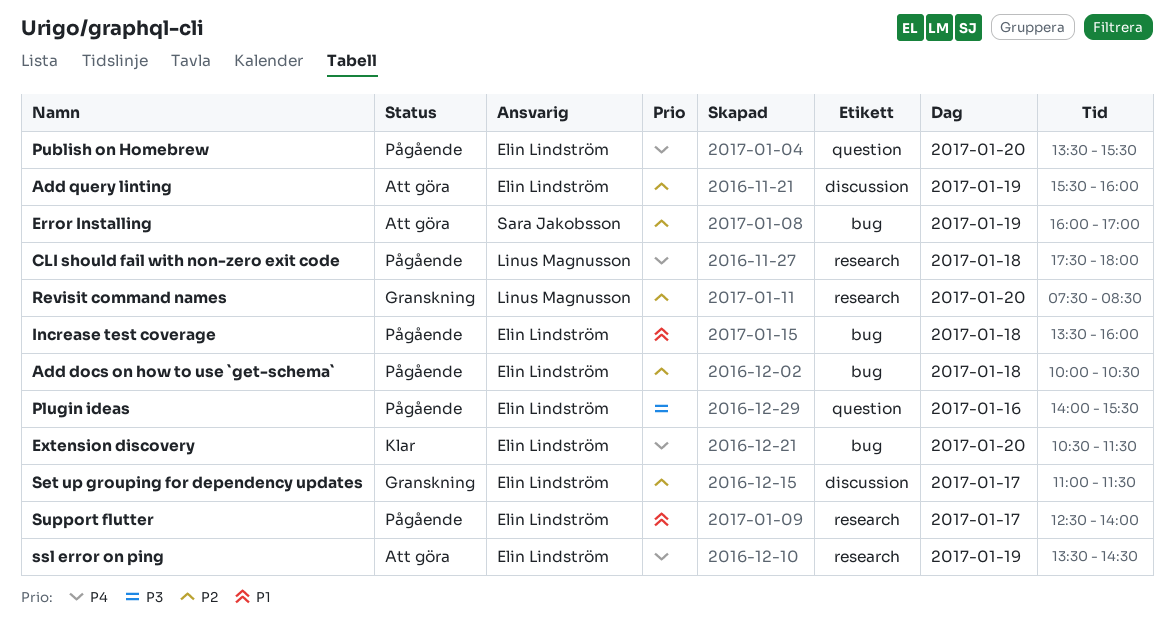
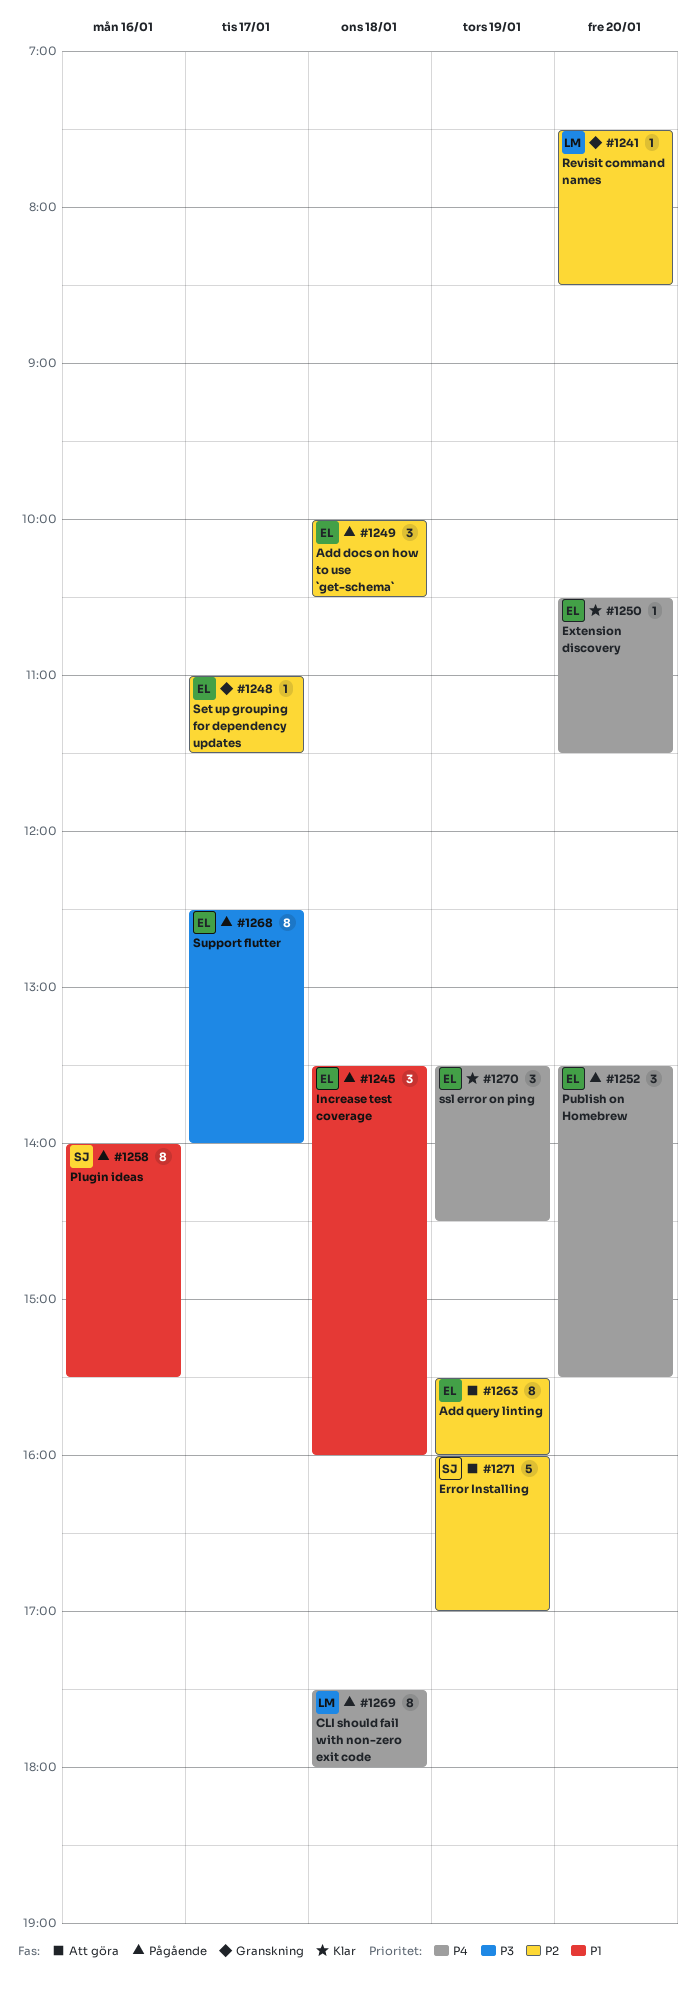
Plugin ideas, owner: Elin Lindström -> Sara Jakobsson
Plugin ideas, priority: P3 -> P1
ssl error on ping, status: Att göra -> Klar
Support flutter, priority: P1 -> P3

